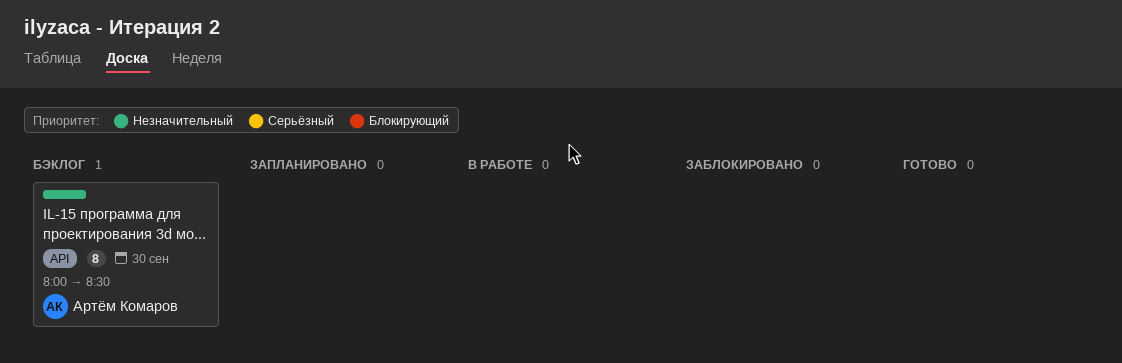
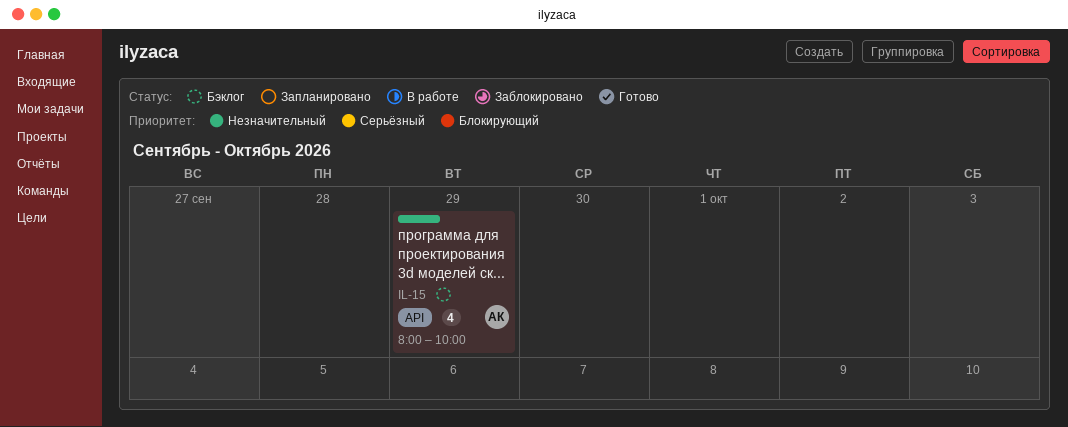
IL-15, estimate: 8 -> 4
IL-15, day: Sep 30 -> Sep 29
IL-15, ends: 08:30 -> 10:00

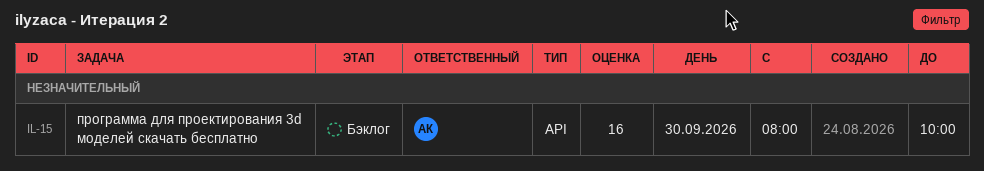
IL-15, estimate: 4 -> 16
IL-15, day: Sep 29 -> Sep 30

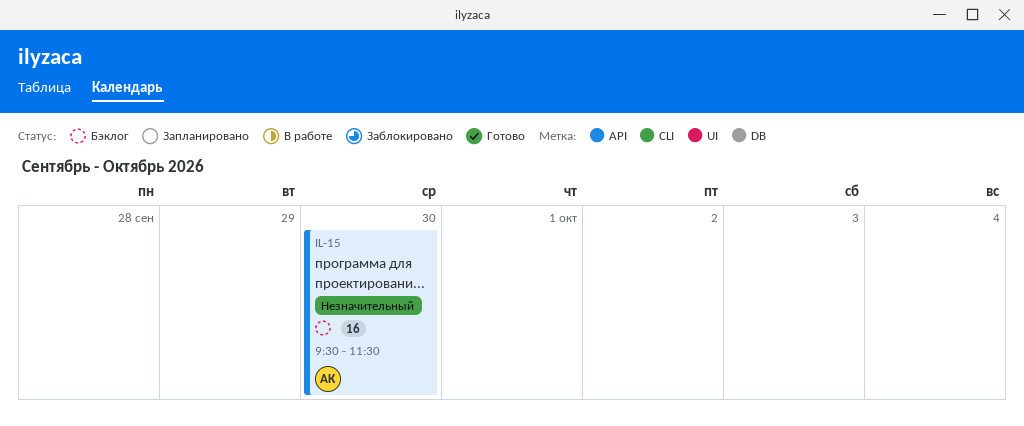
IL-15, begins: 08:00 -> 09:30
IL-15, ends: 10:00 -> 11:30

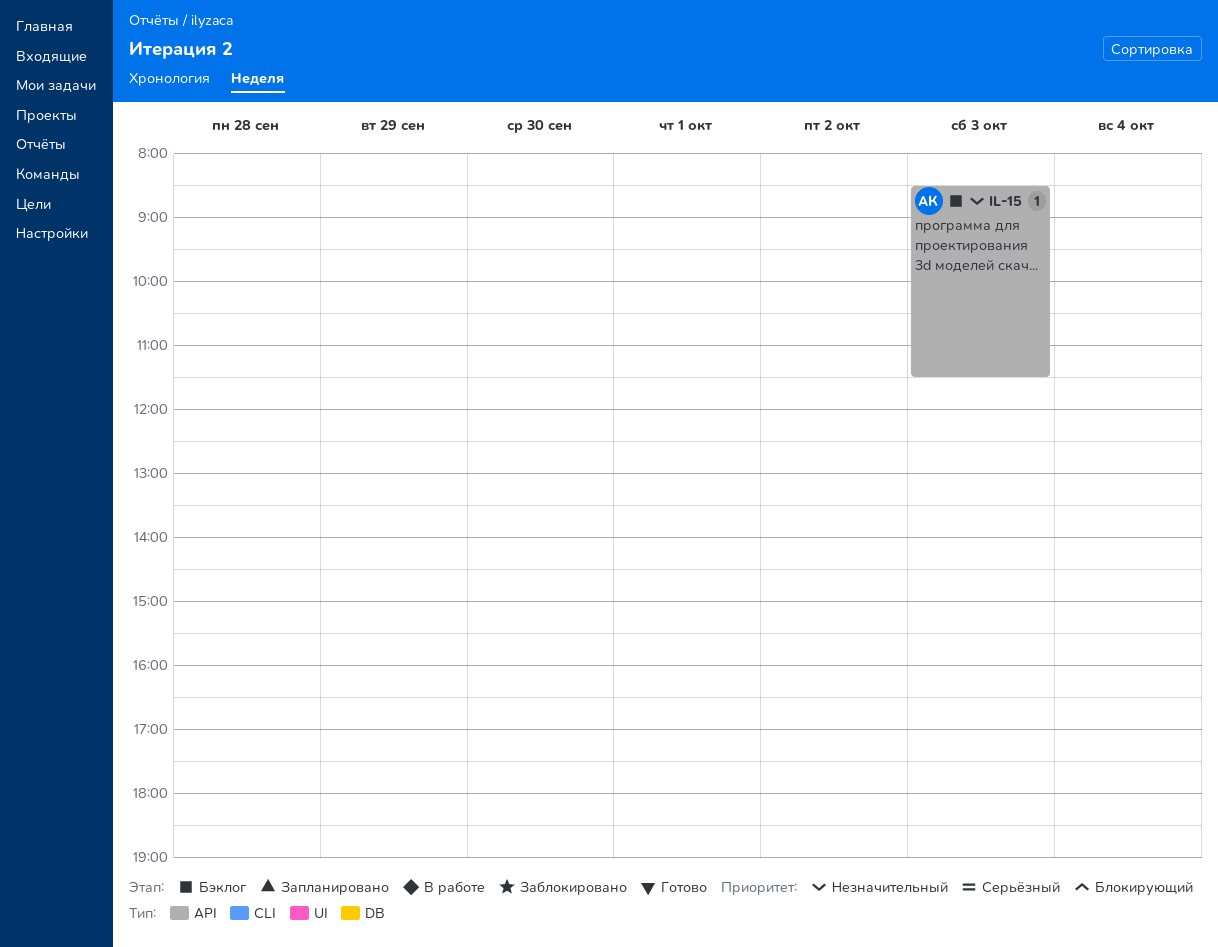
IL-15, estimate: 16 -> 1
IL-15, day: Sep 30 -> Oct 3
IL-15, begins: 09:30 -> 08:30

